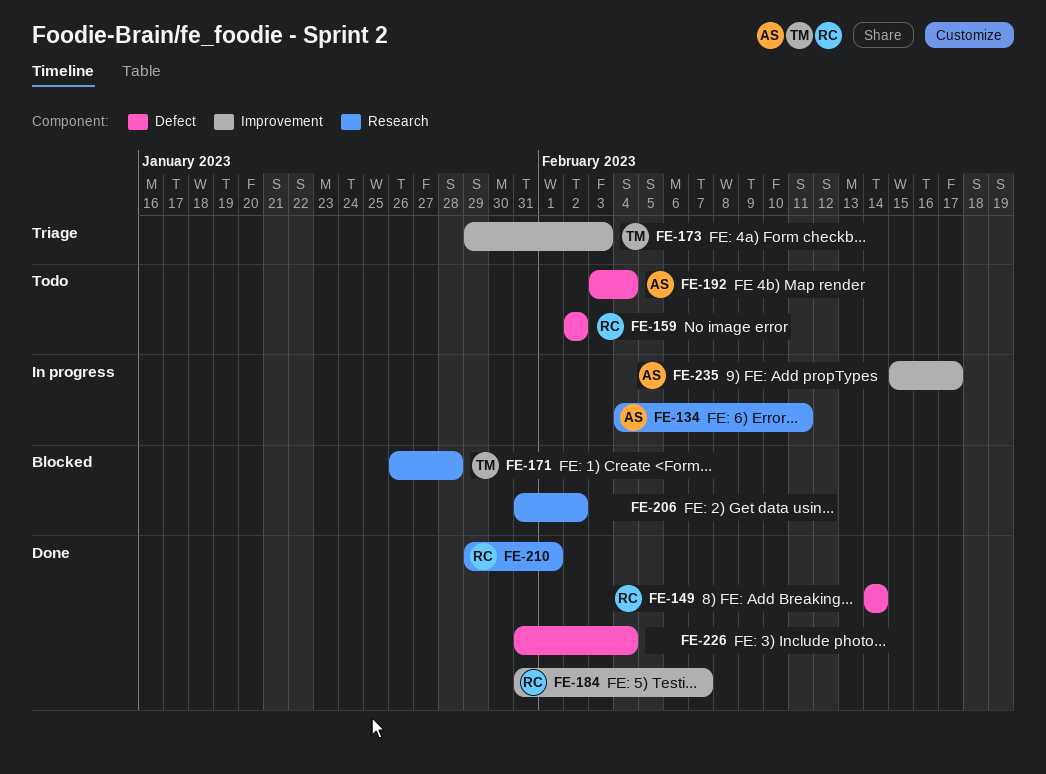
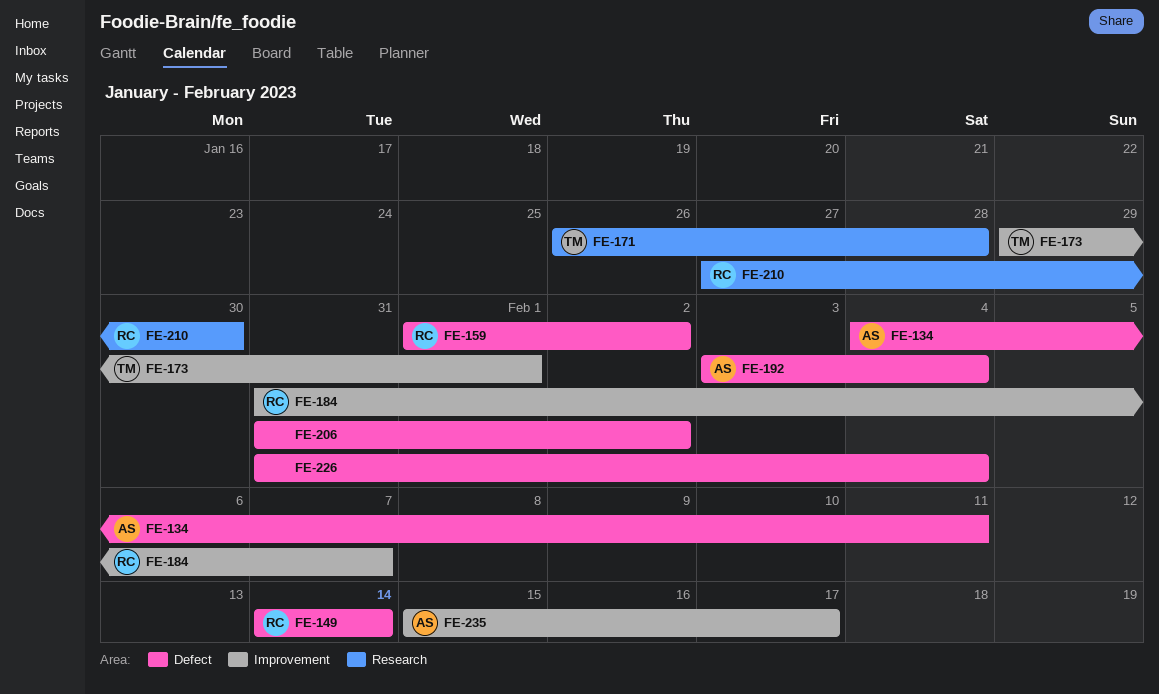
FE-134, label: Research -> Defect
FE-159, start: Feb 2 -> Feb 1
FE-173, due: Feb 3 -> Feb 1
FE-206, label: Research -> Defect
FE-210, start: Jan 29 -> Jan 27
FE-210, due: Feb 1 -> Jan 30

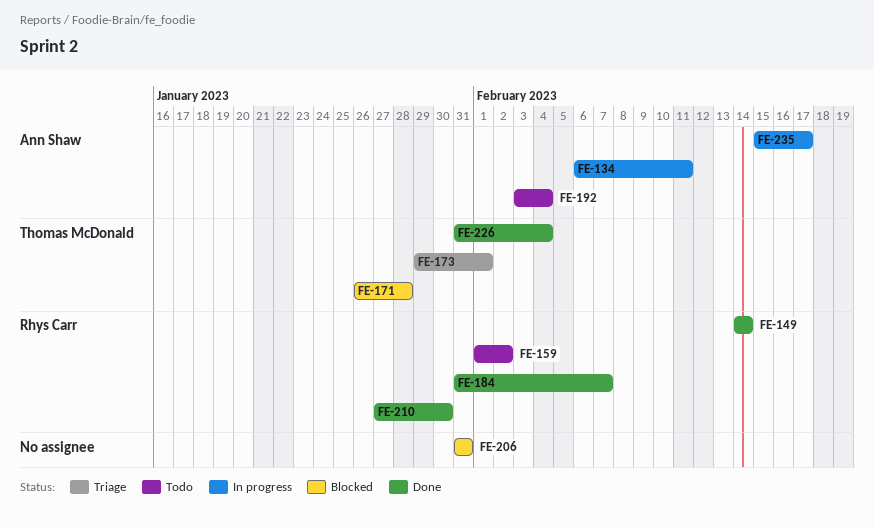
FE-134, start: Feb 4 -> Feb 6
FE-206, due: Feb 2 -> Jan 31
FE-226, owner: none -> Thomas McDonald

